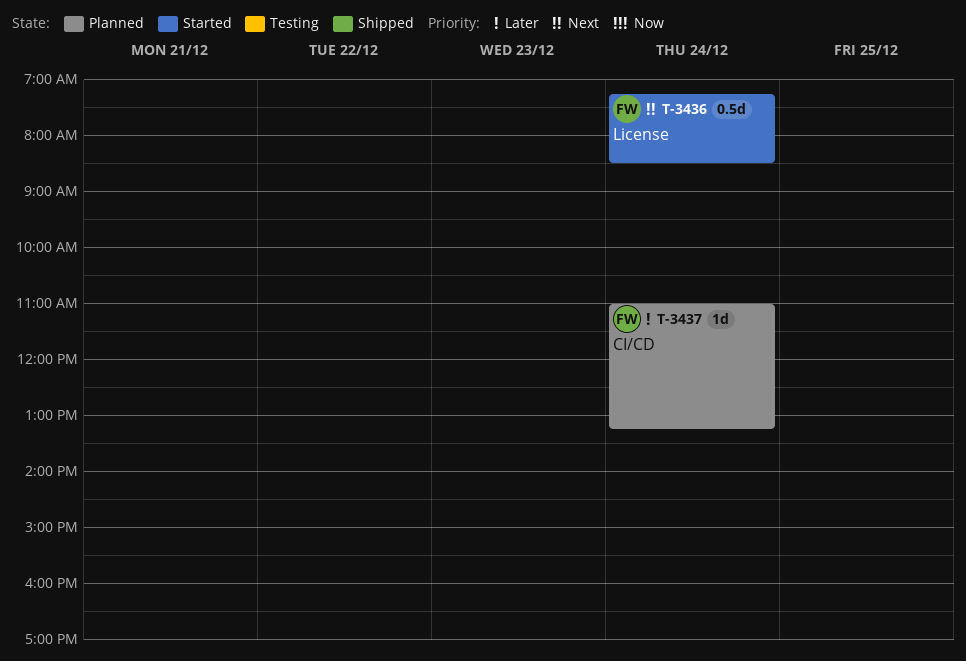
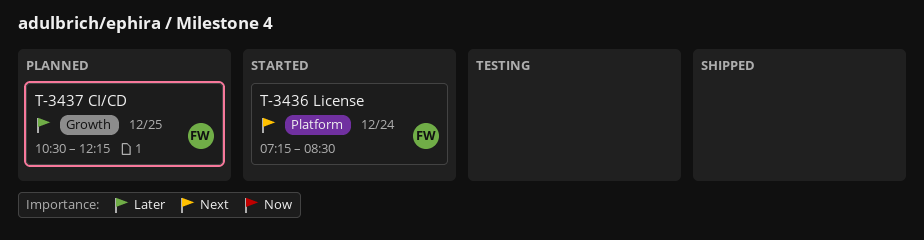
T-3437, day: Dec 24 -> Dec 25
T-3437, begins: 11:00 -> 10:30
T-3437, ends: 13:15 -> 12:15

